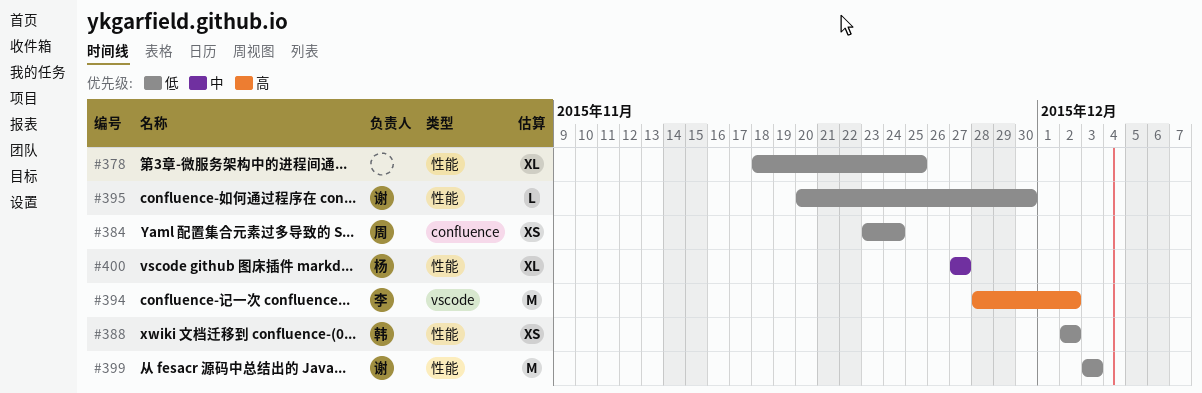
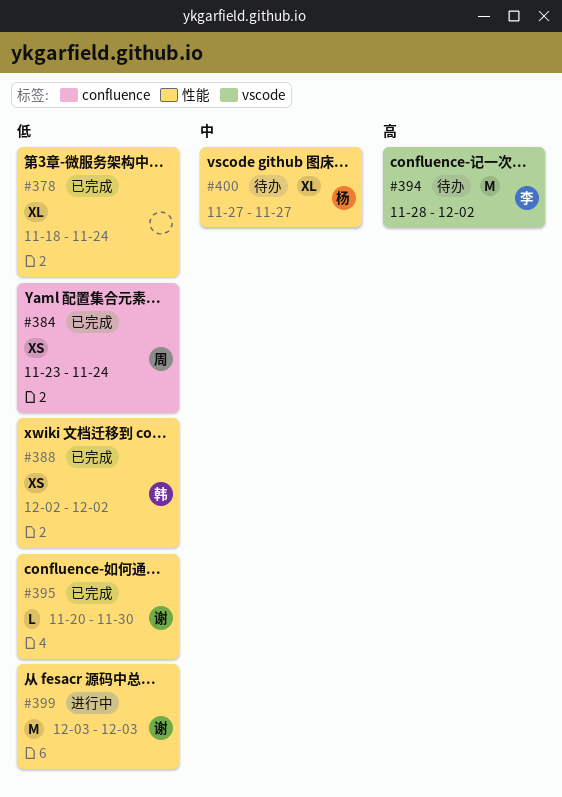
#378, due: Nov 25 -> Nov 24

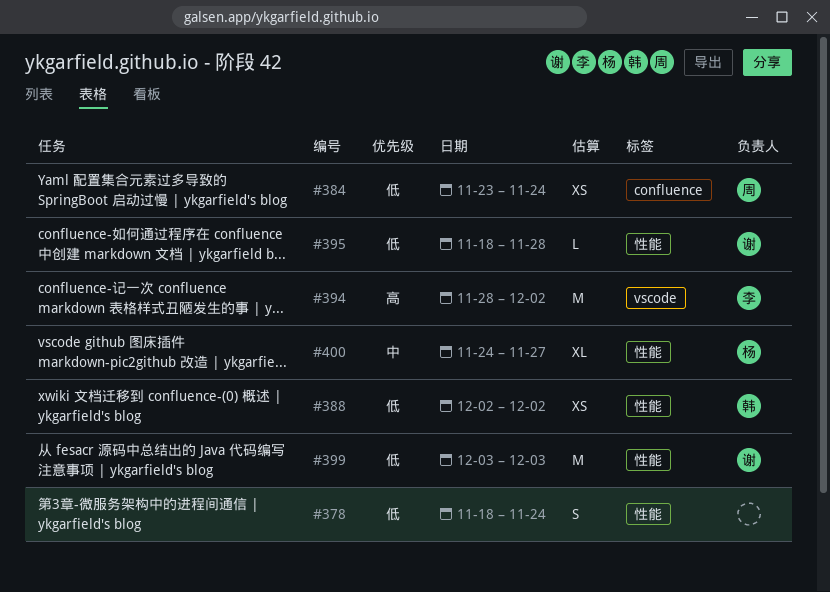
#378, estimate: XL -> S
#395, start: Nov 20 -> Nov 18
#395, due: Nov 30 -> Nov 28
#400, start: Nov 27 -> Nov 24

